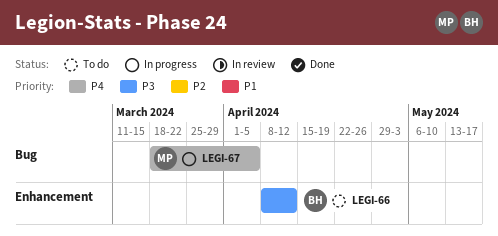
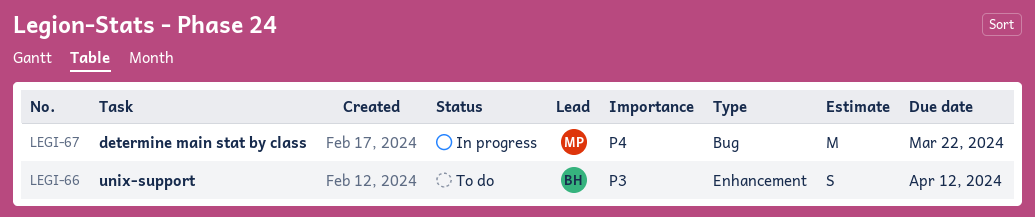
LEGI-67, due: Apr 5 -> Mar 22

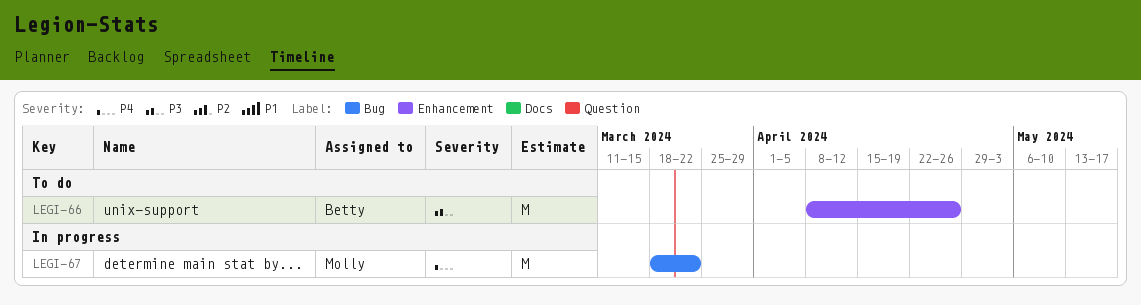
LEGI-66, estimate: S -> M
LEGI-66, due: Apr 12 -> Apr 26

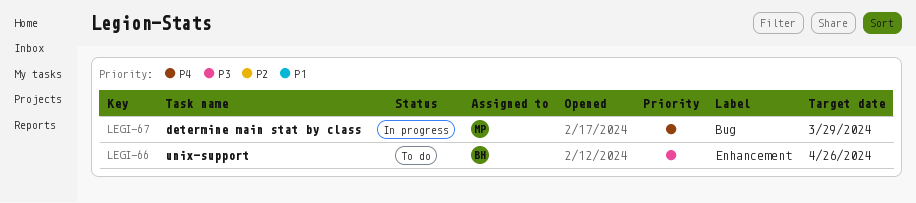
LEGI-67, due: Mar 22 -> Mar 29

